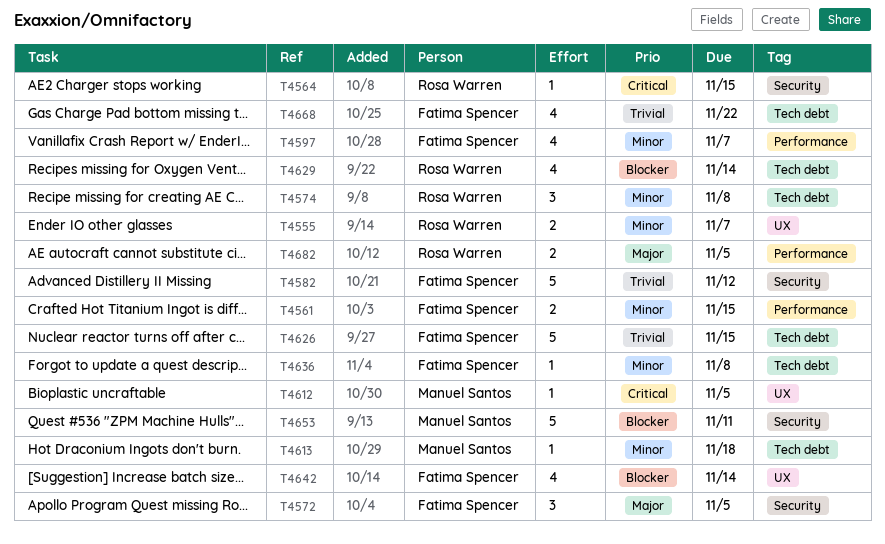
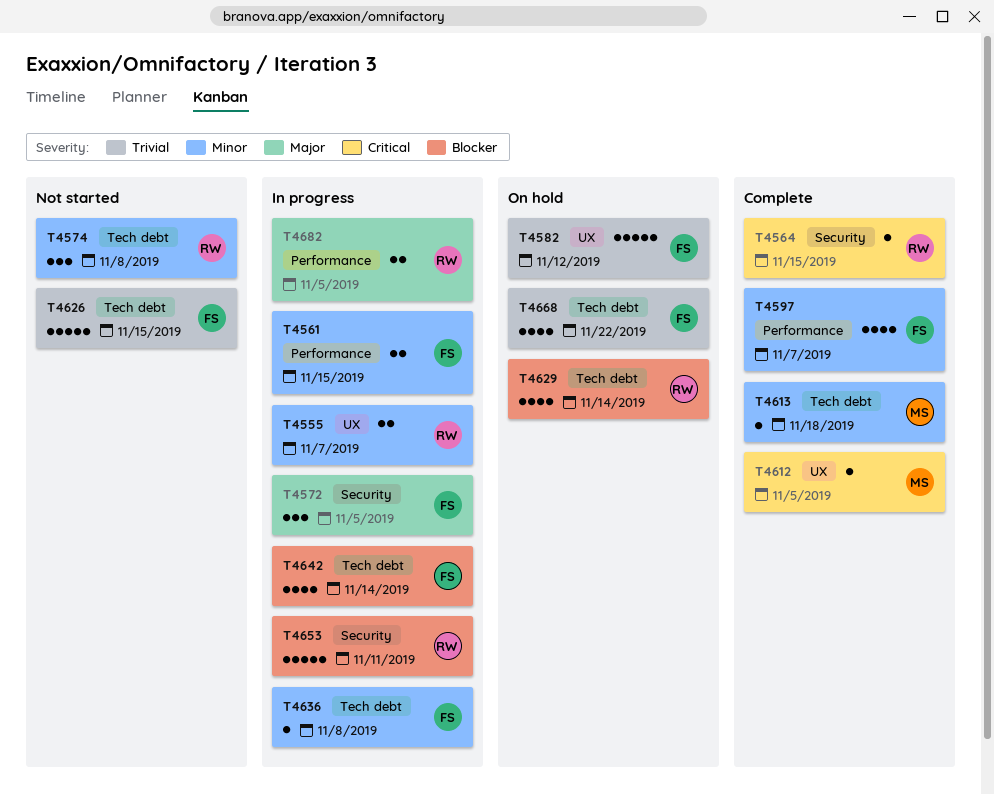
T4582, label: Security -> UX
T4642, label: UX -> Tech debt
T4653, owner: Manuel Santos -> Rosa Warren

